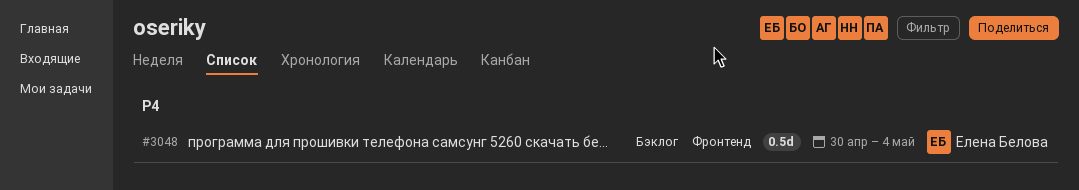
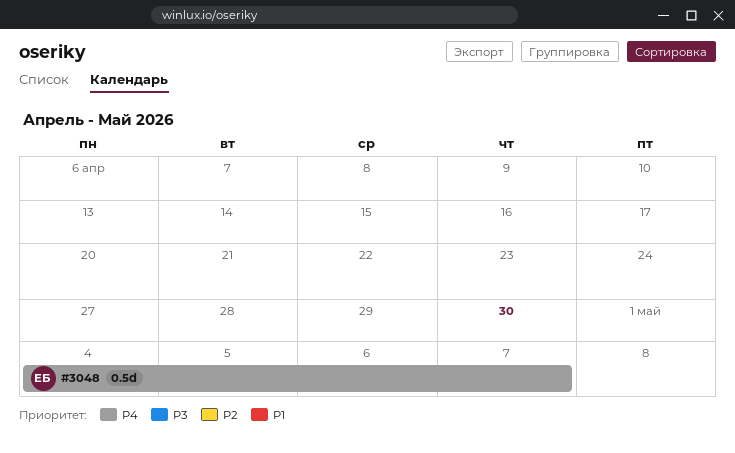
#3048, start: Apr 30 -> May 4
#3048, due: May 4 -> May 7

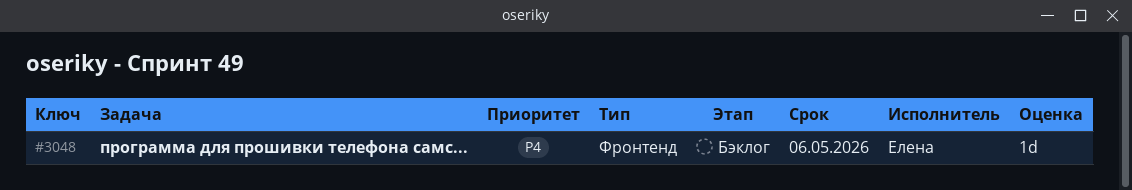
#3048, estimate: 0.5d -> 1d
#3048, due: May 7 -> May 6

